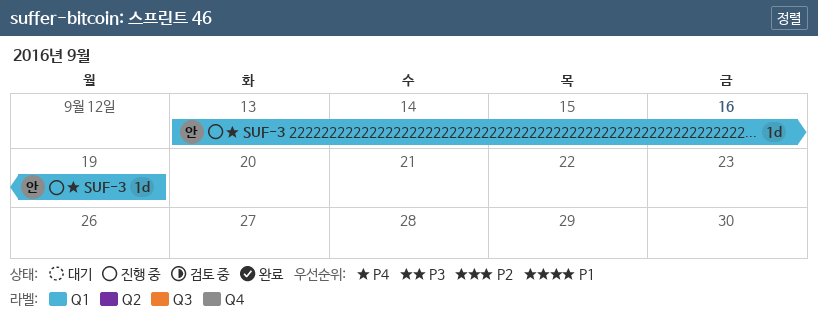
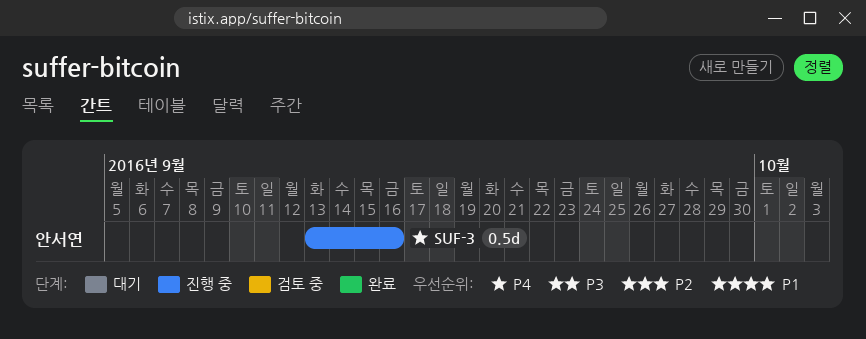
SUF-3, estimate: 1d -> 0.5d
SUF-3, due: Sep 19 -> Sep 16

